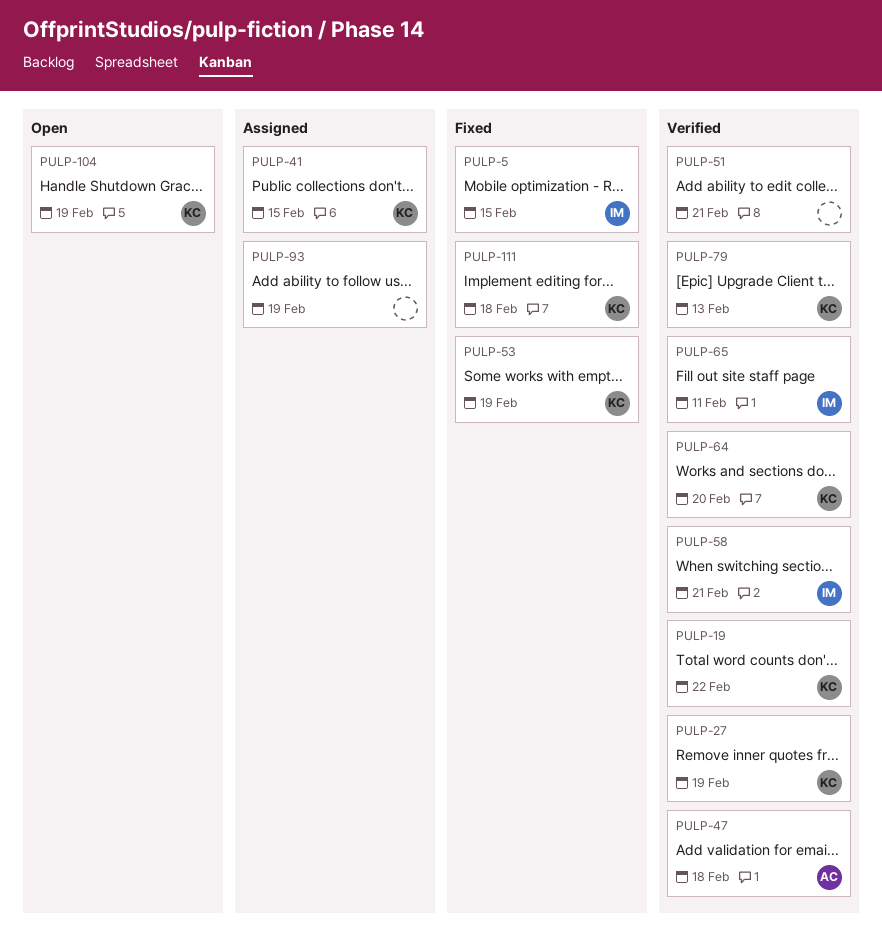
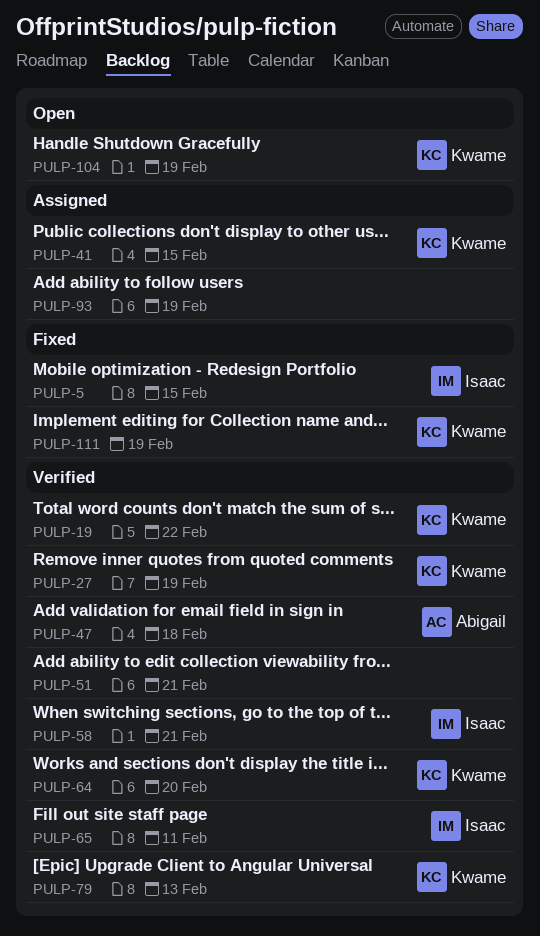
PULP-53: present -> none
PULP-111, due: Feb 18 -> Feb 19

